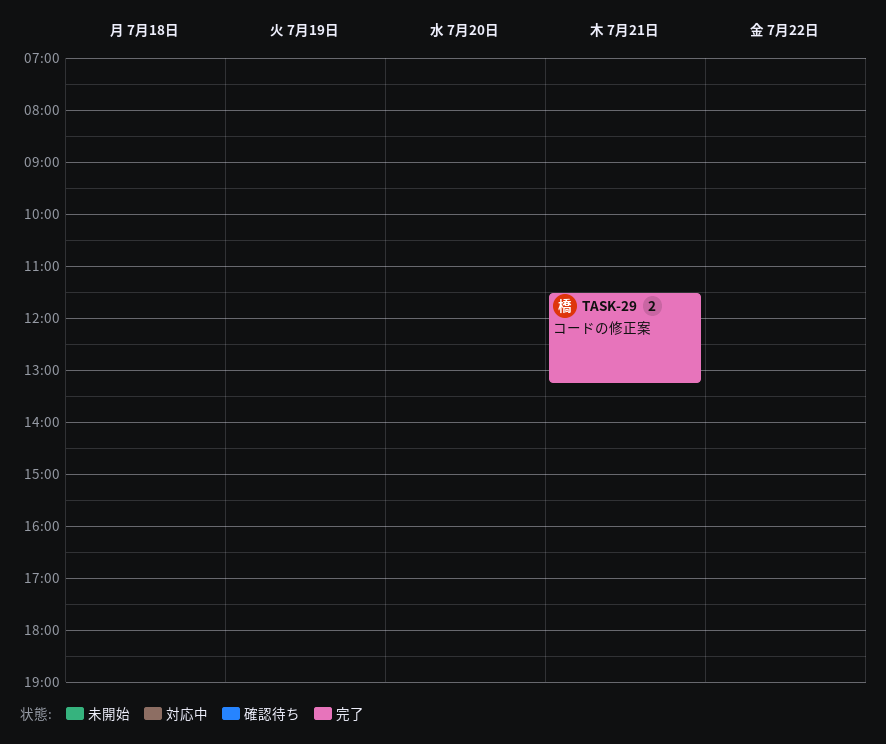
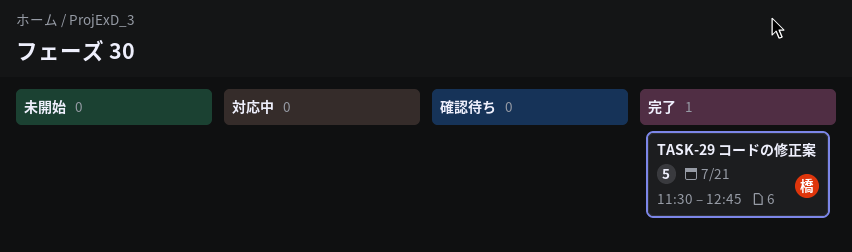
TASK-29, estimate: 2 -> 5
TASK-29, ends: 13:15 -> 12:45

